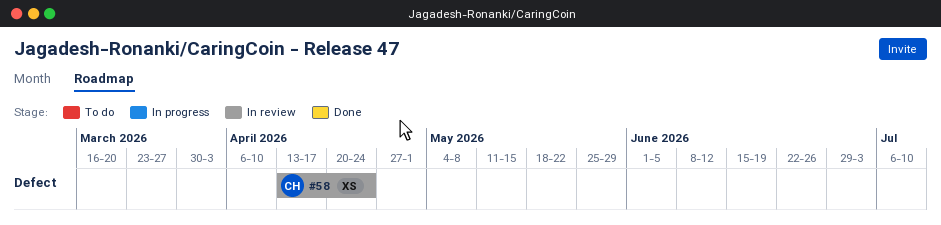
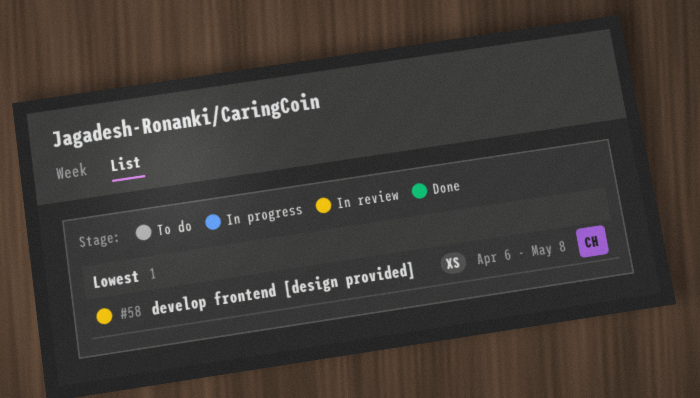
#58, start: Apr 13 -> Apr 6
#58, due: Apr 24 -> May 8

